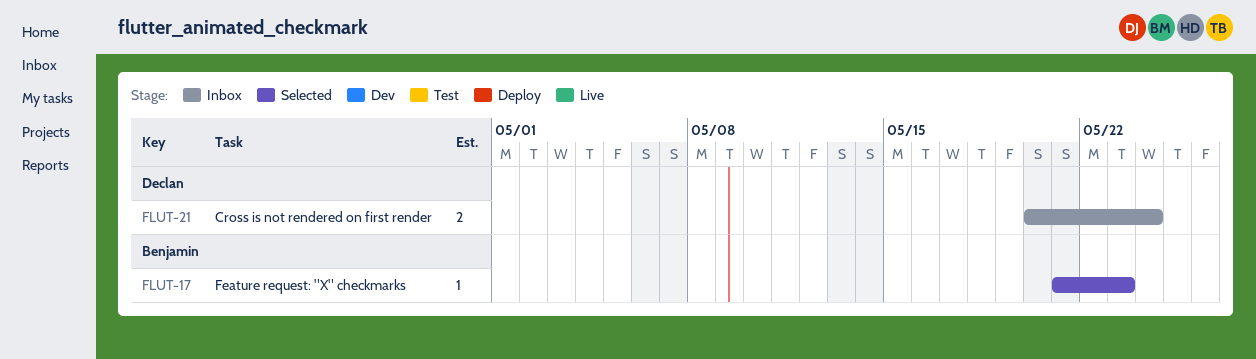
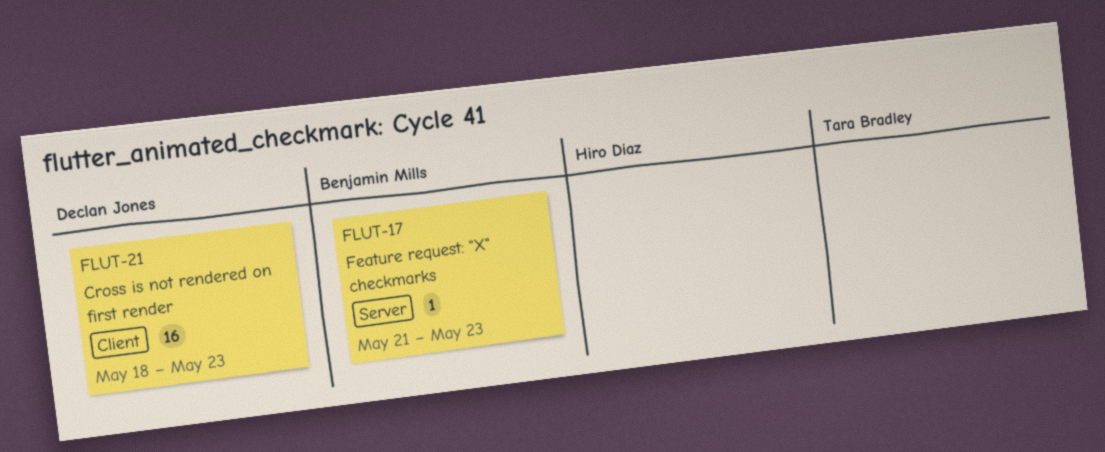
FLUT-21, estimate: 2 -> 16
FLUT-21, start: May 20 -> May 18
FLUT-21, due: May 24 -> May 23

